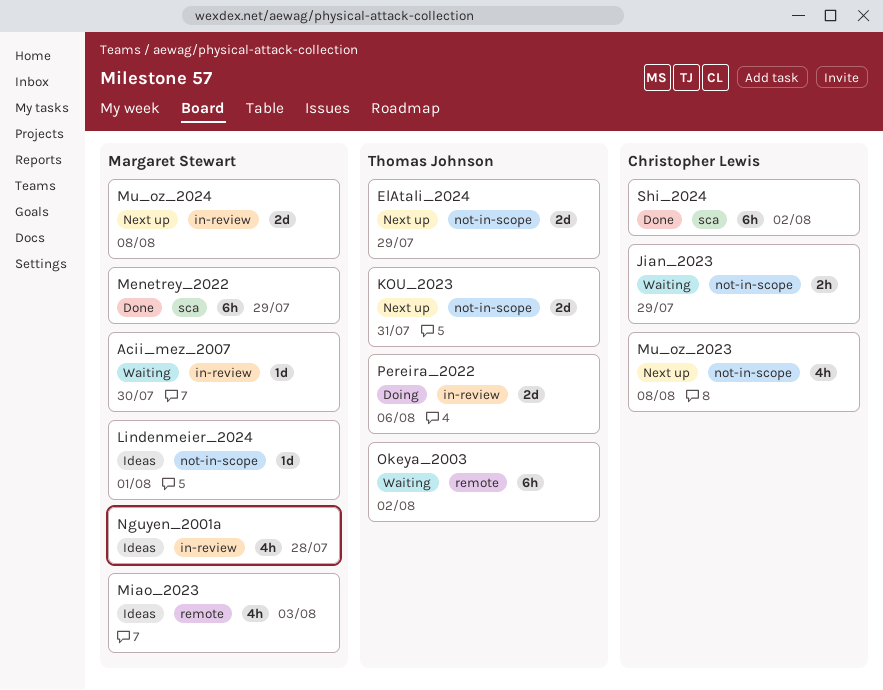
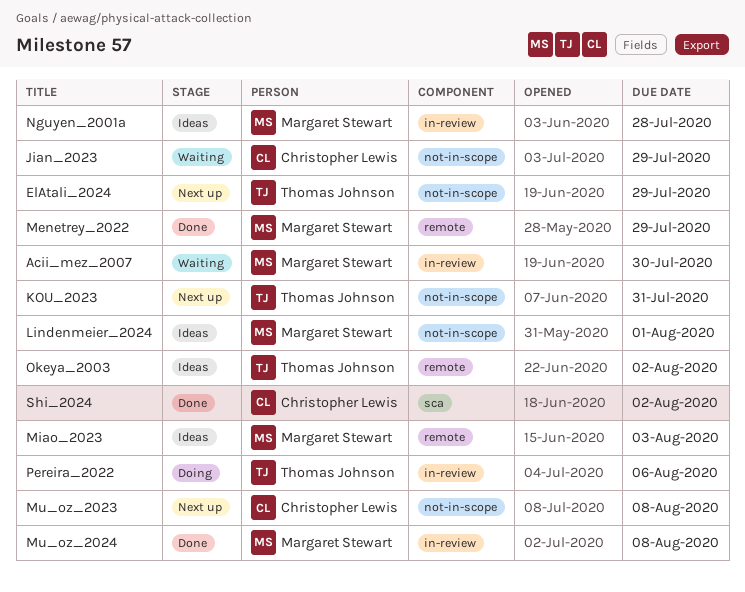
Menetrey_2022, label: sca -> remote
Mu_oz_2024, status: Next up -> Done
Okeya_2003, status: Waiting -> Ideas

